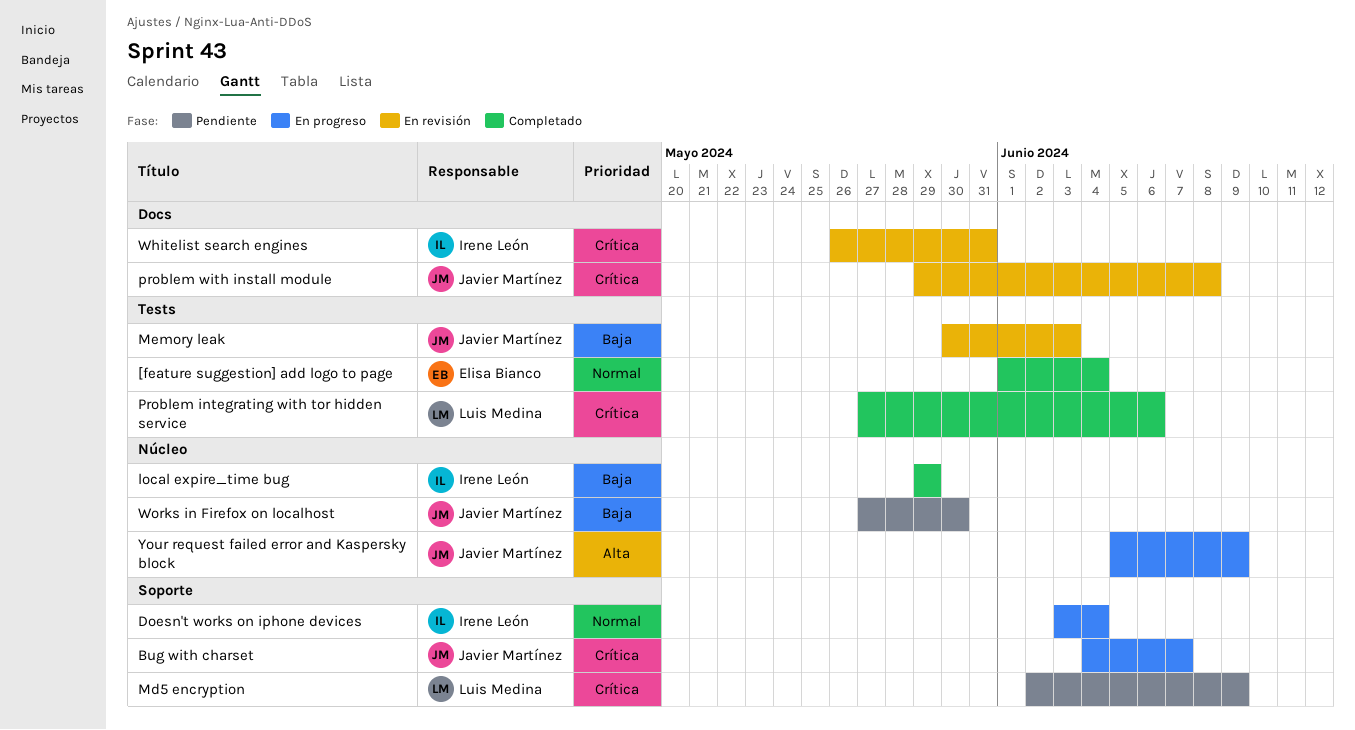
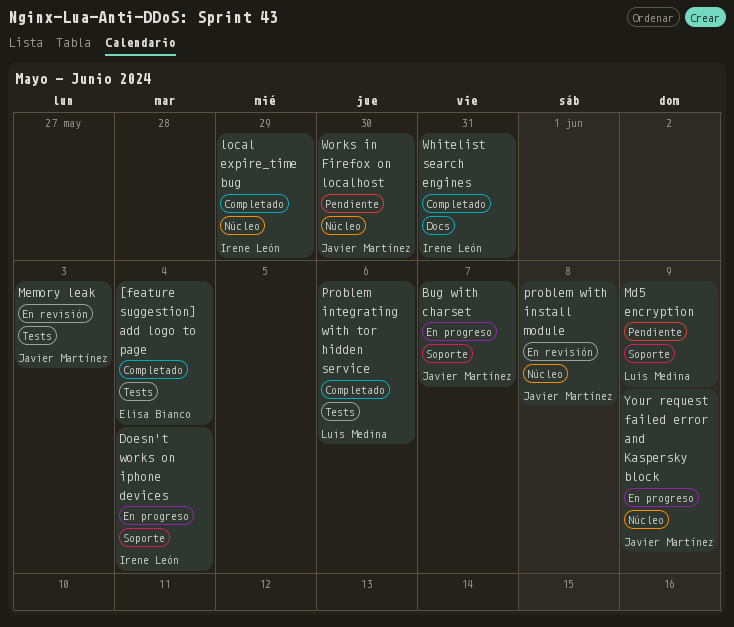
problem with install module, label: Docs -> Núcleo
Whitelist search engines, status: En revisión -> Completado

